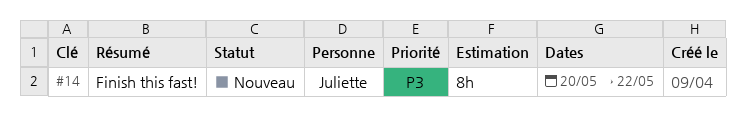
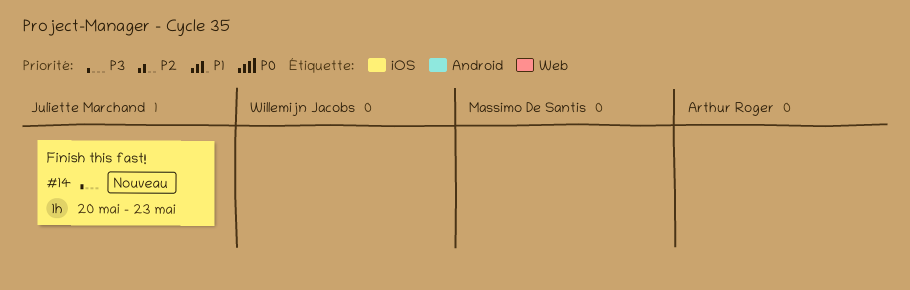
#14, estimate: 8h -> 1h
#14, due: May 22 -> May 23

